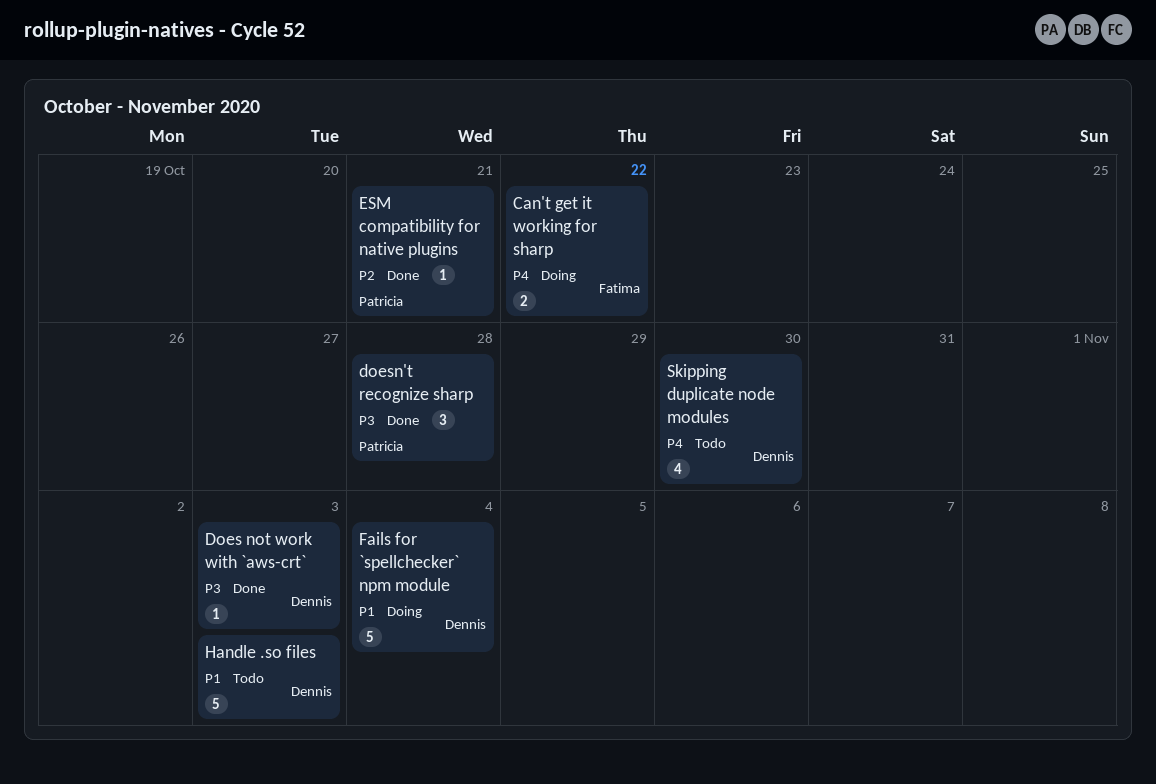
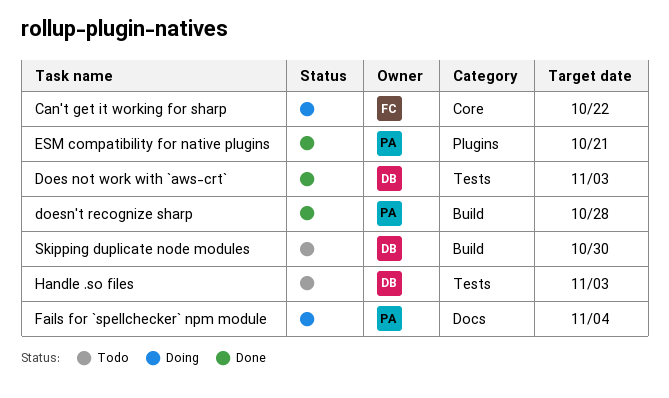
Fails for `spellchecker` npm module, owner: Dennis -> Patricia

